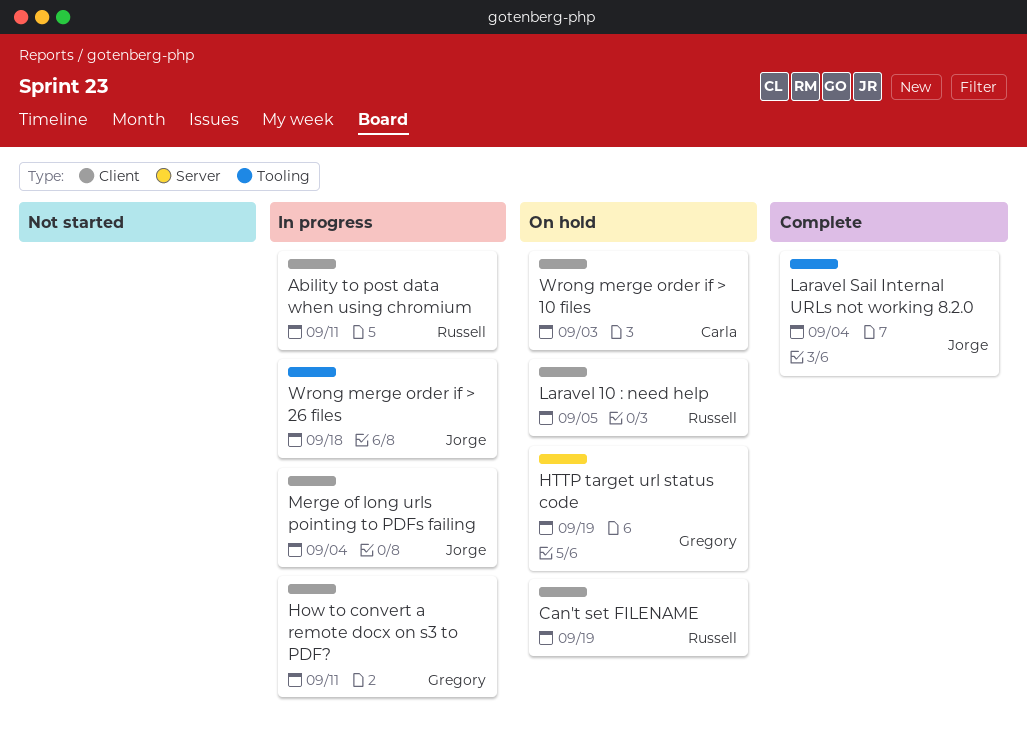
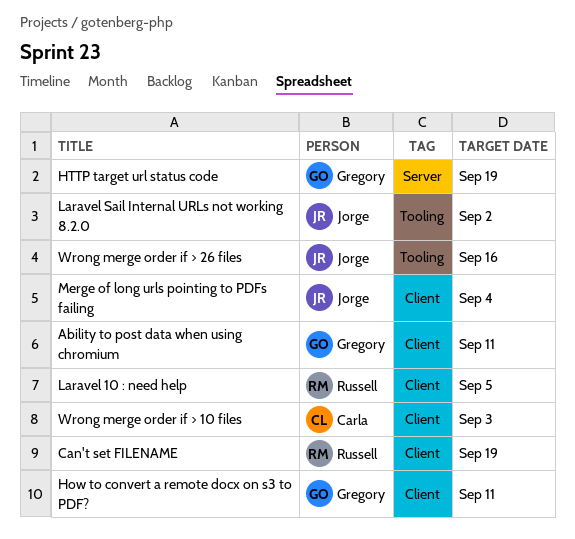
Ability to post data when using chromium, owner: Russell -> Gregory
Laravel Sail Internal URLs not working 8.2.0, due: Sep 4 -> Sep 2
Wrong merge order if > 26 files, due: Sep 18 -> Sep 16

